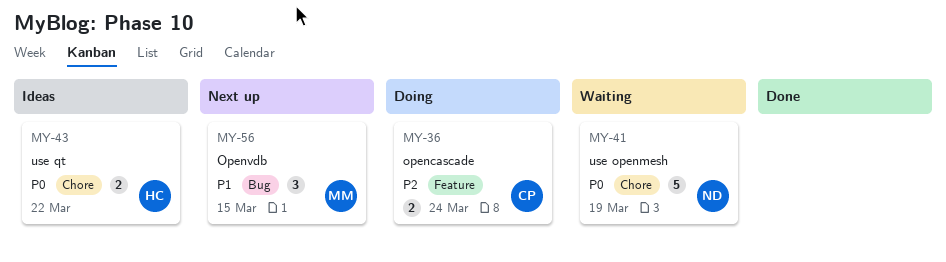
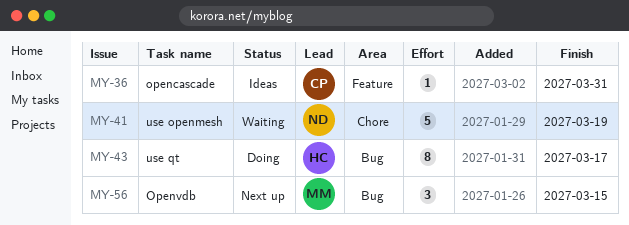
MY-36, status: Doing -> Ideas
MY-36, estimate: 2 -> 1
MY-36, due: Mar 24 -> Mar 31
MY-43, status: Ideas -> Doing
MY-43, label: Chore -> Bug
MY-43, estimate: 2 -> 8
MY-43, due: Mar 22 -> Mar 17

